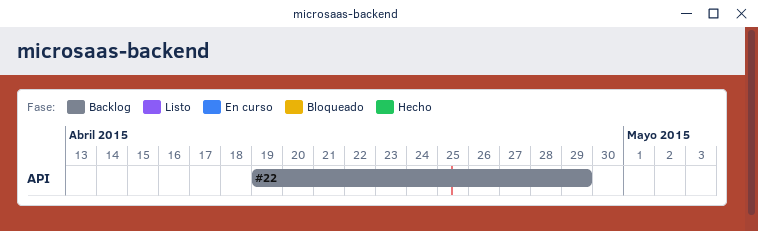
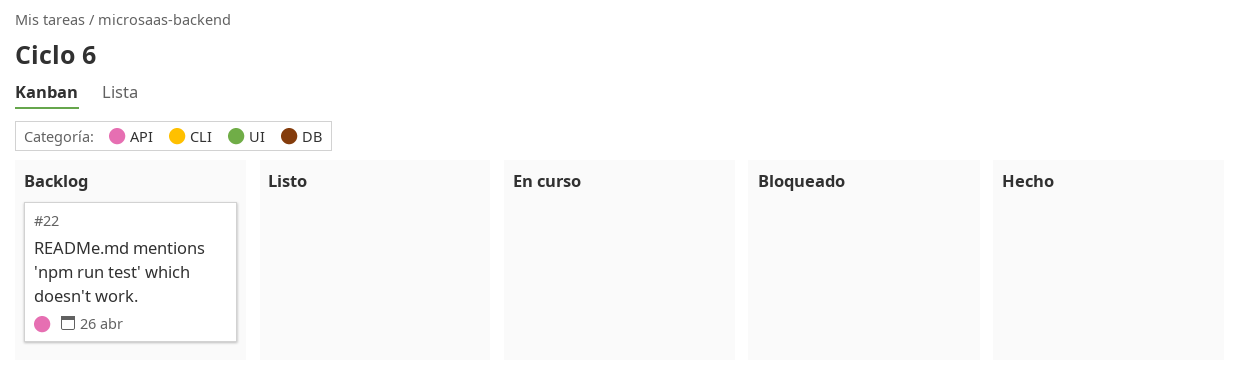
#22, due: Apr 29 -> Apr 26

